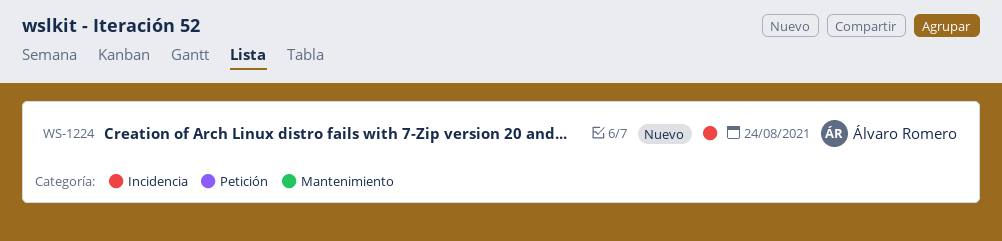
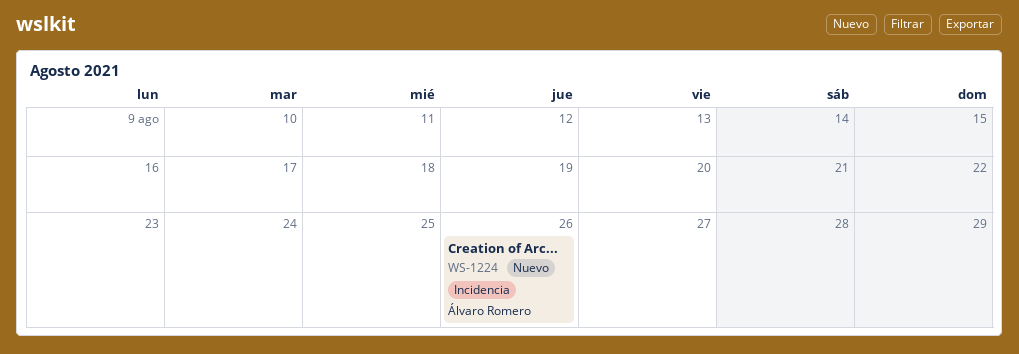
WS-1224, due: Aug 24 -> Aug 26

